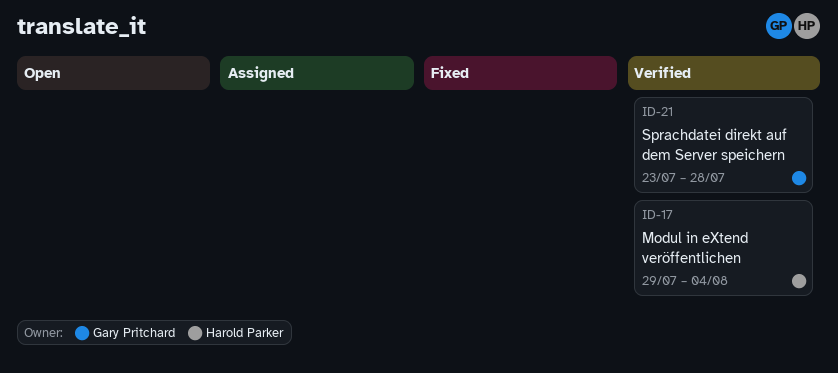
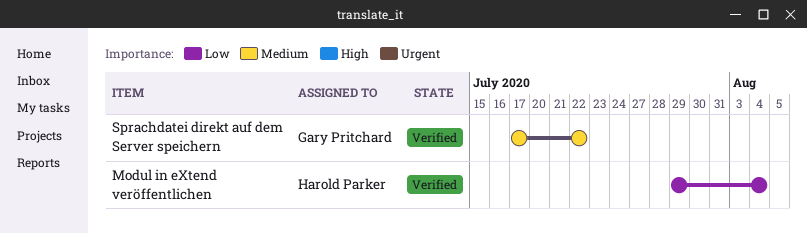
Sprachdatei direkt auf dem Server speichern, start: Jul 23 -> Jul 17
Sprachdatei direkt auf dem Server speichern, due: Jul 28 -> Jul 22

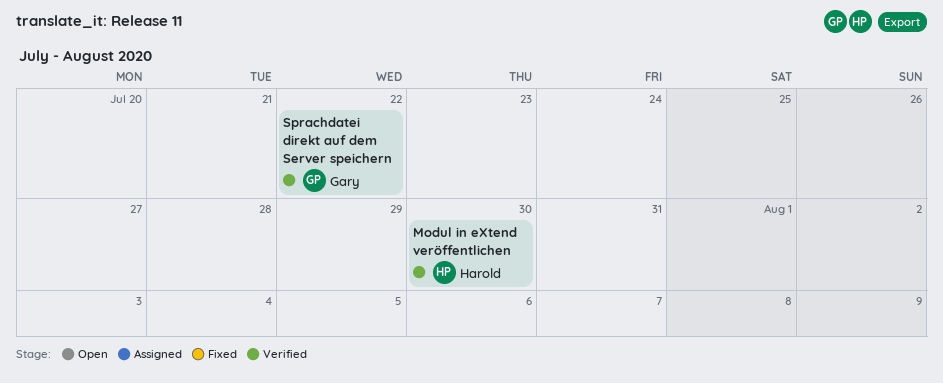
Modul in eXtend veröffentlichen, due: Aug 4 -> Jul 30

